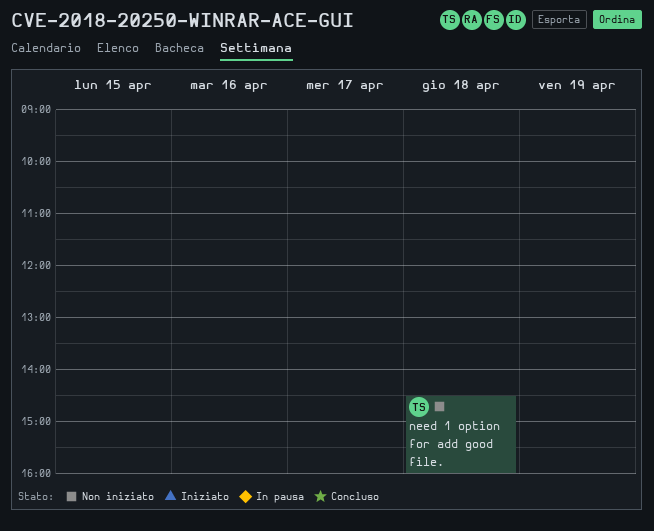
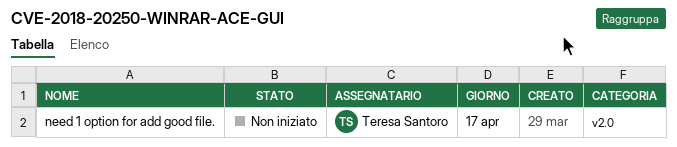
need 1 option for add good file., day: Apr 18 -> Apr 17

